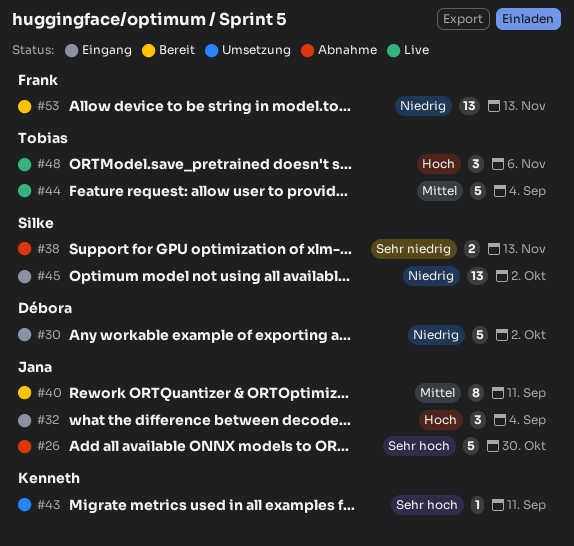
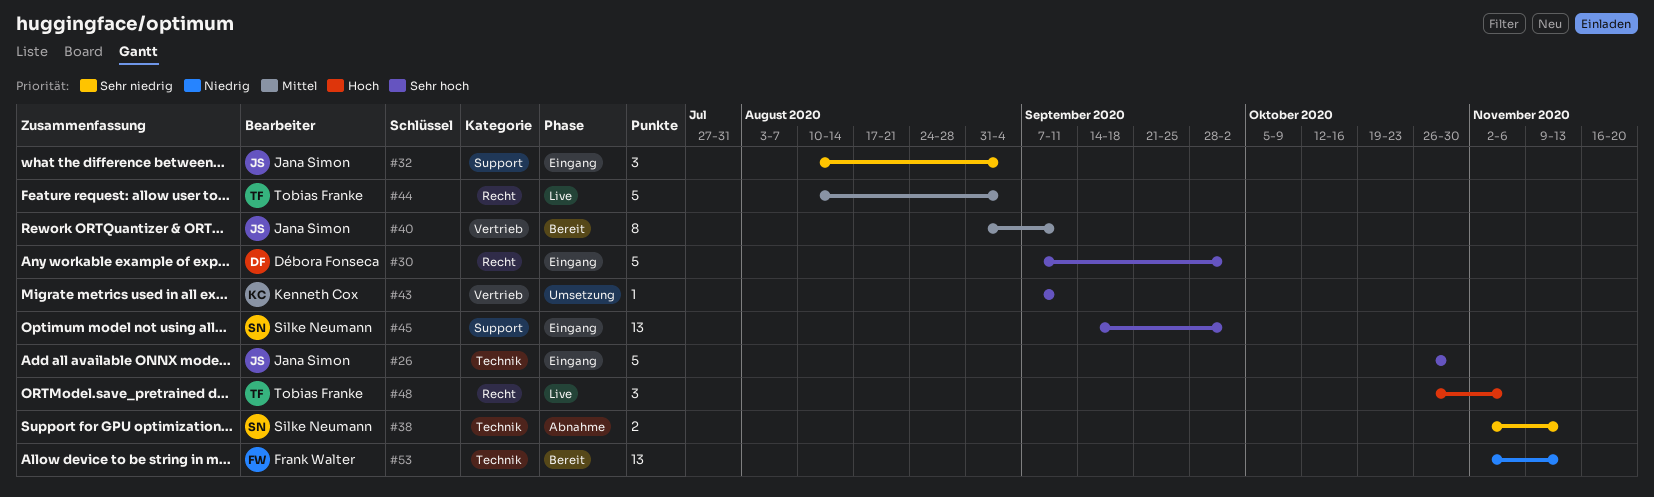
#26, status: Abnahme -> Eingang
#30, priority: Niedrig -> Sehr hoch
#32, priority: Hoch -> Sehr niedrig
#45, priority: Niedrig -> Sehr hoch

